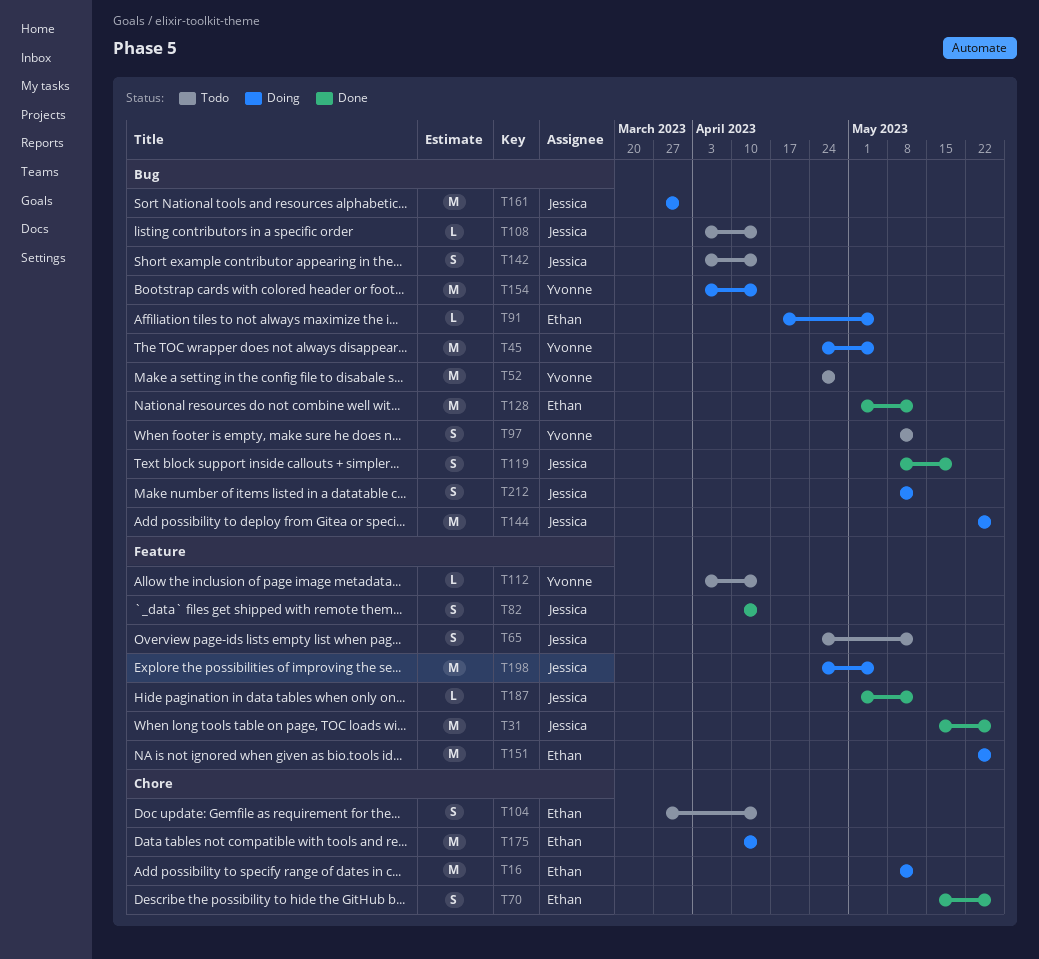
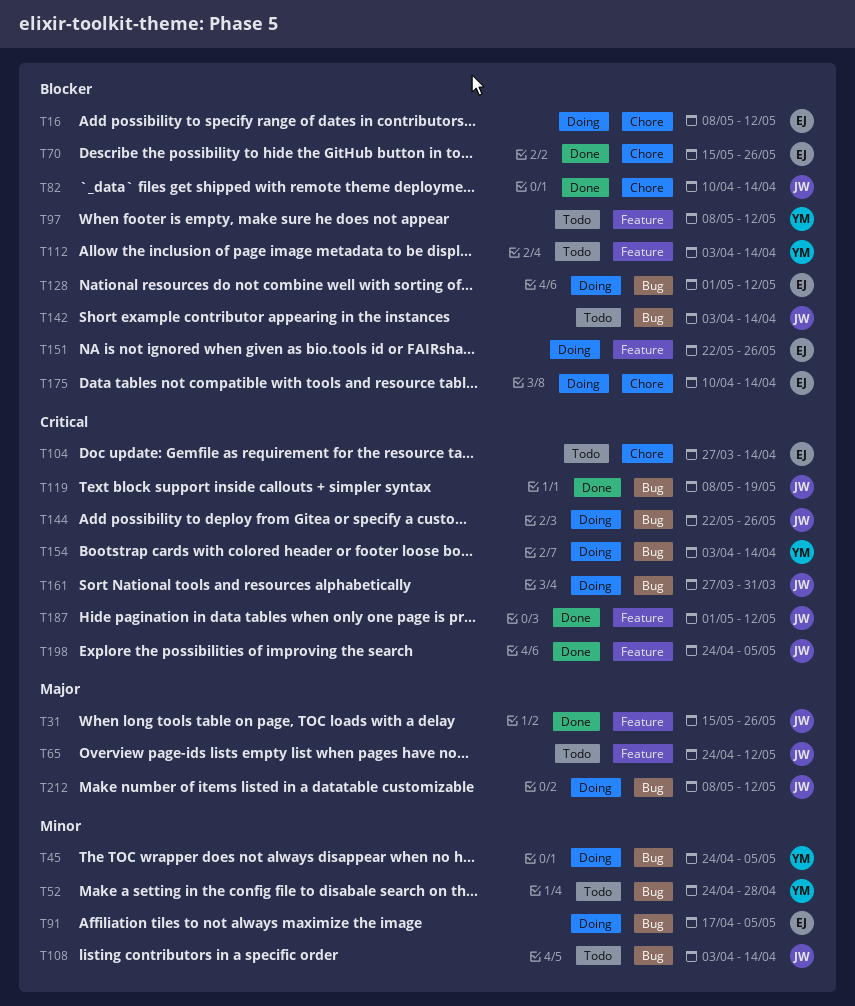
T82, label: Feature -> Chore
T97, label: Bug -> Feature
T128, status: Done -> Doing
T198, status: Doing -> Done

